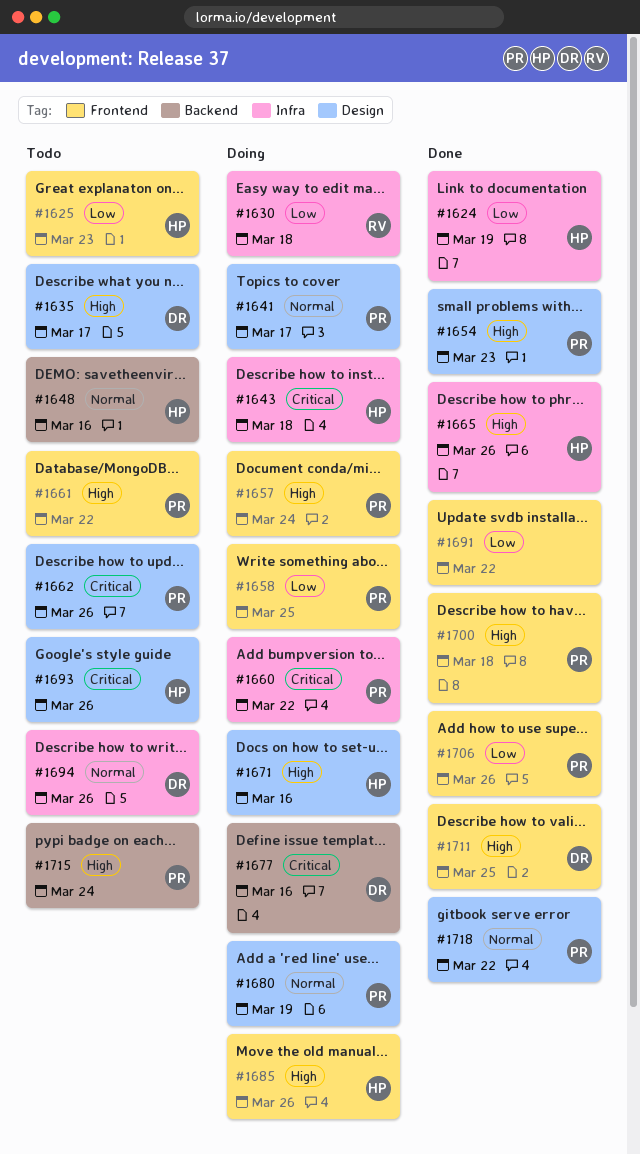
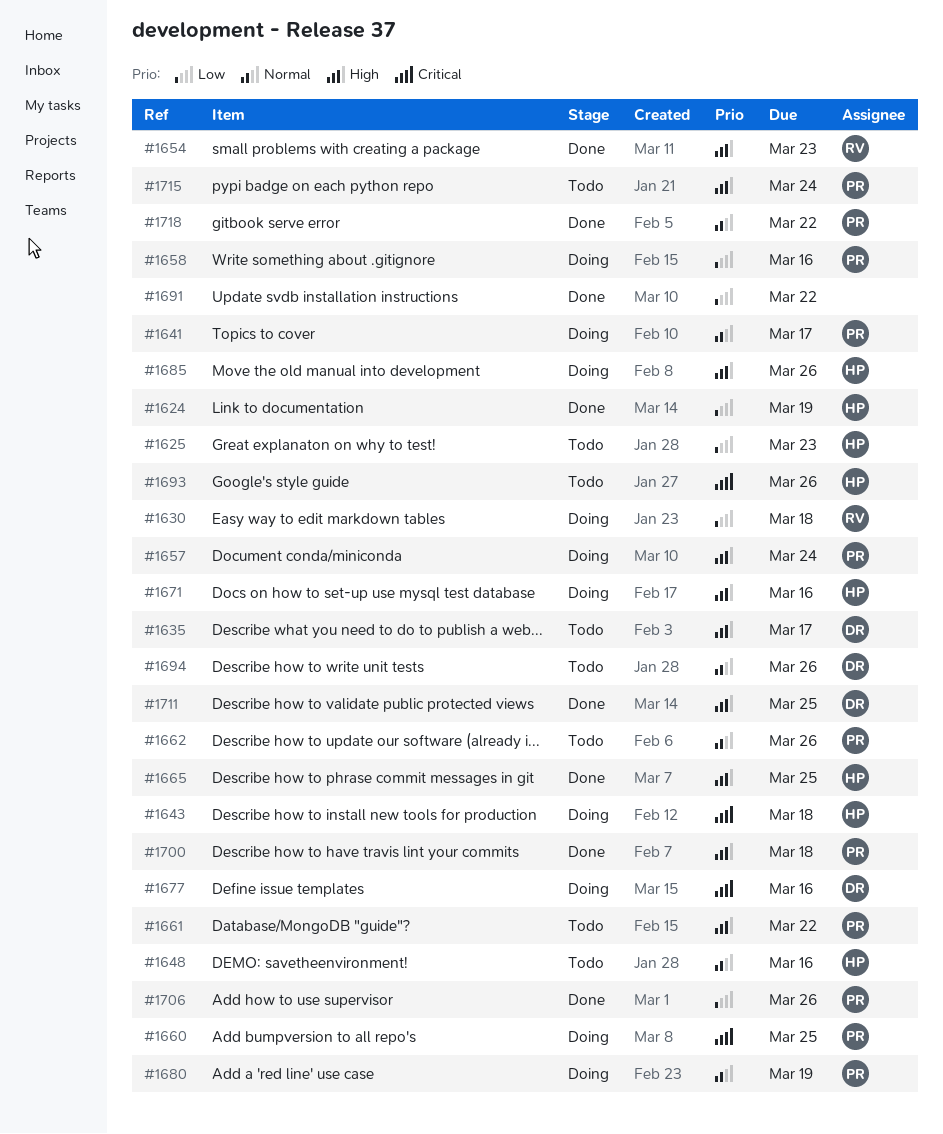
#1654, owner: PR -> RV
#1658, due: Mar 25 -> Mar 16
#1660, due: Mar 22 -> Mar 25
#1662, priority: Critical -> Normal
#1665, due: Mar 26 -> Mar 25

